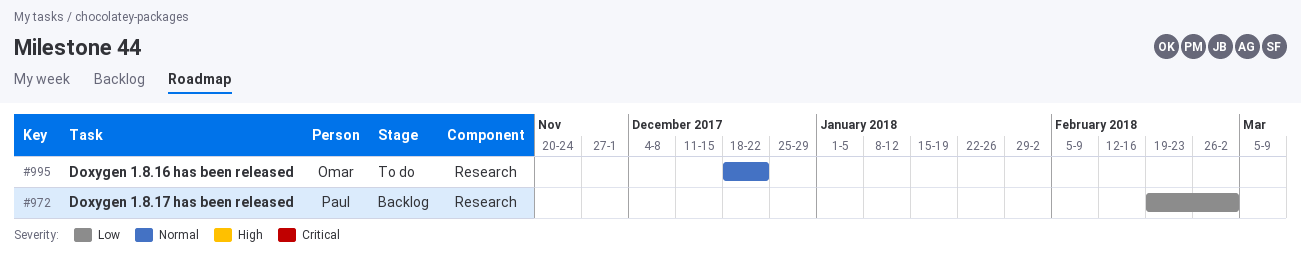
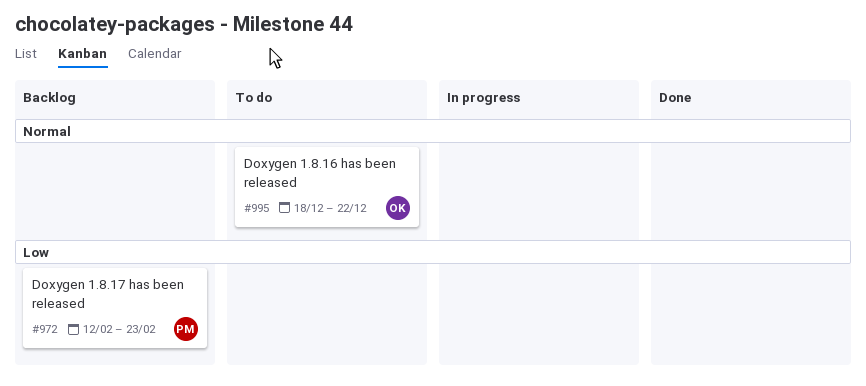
#972, start: Feb 19 -> Feb 12
#972, due: Mar 2 -> Feb 23

